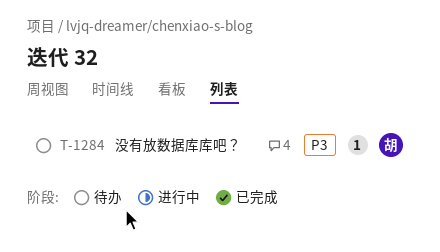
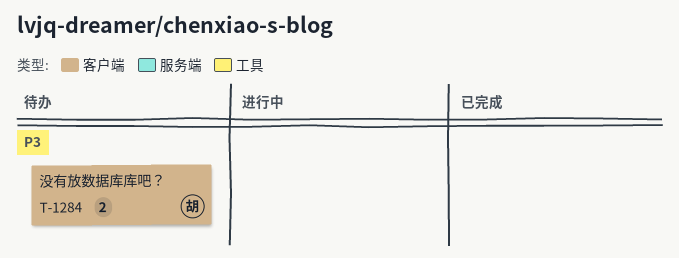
T-1284, estimate: 1 -> 2

